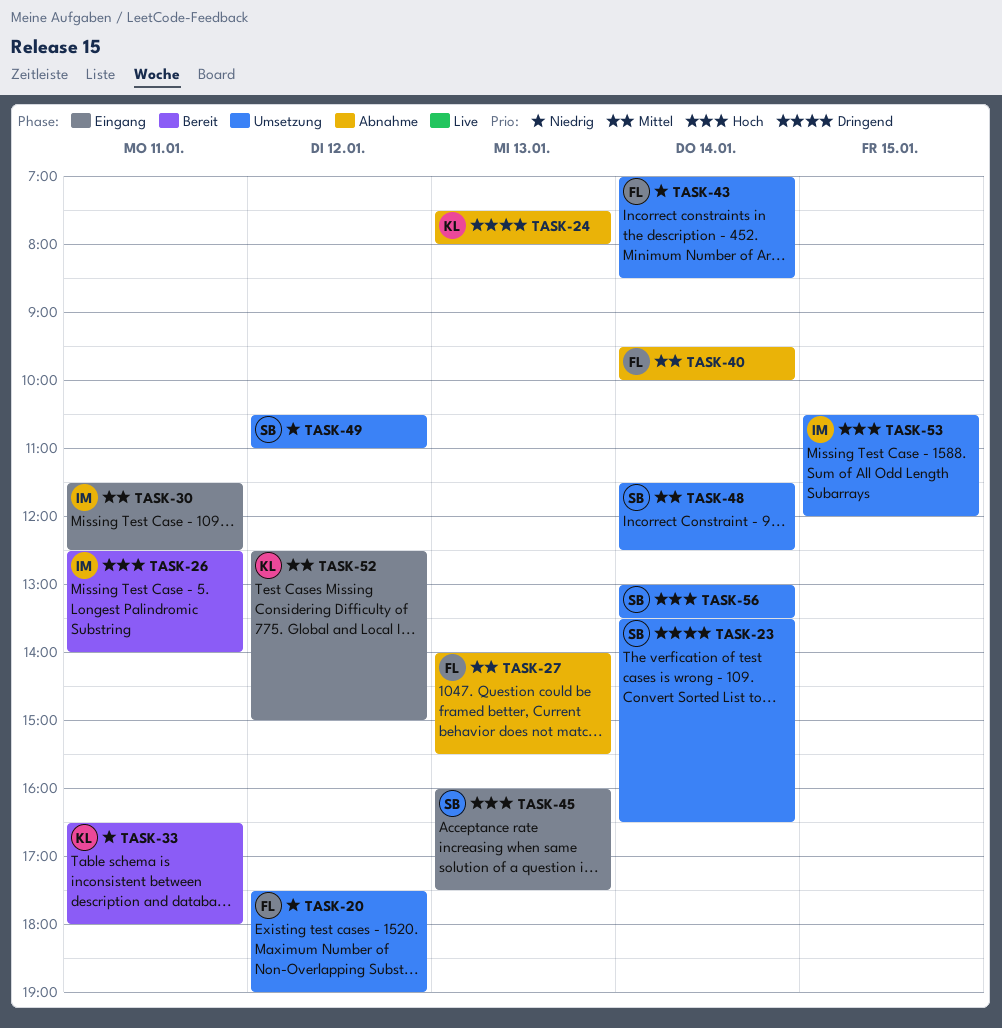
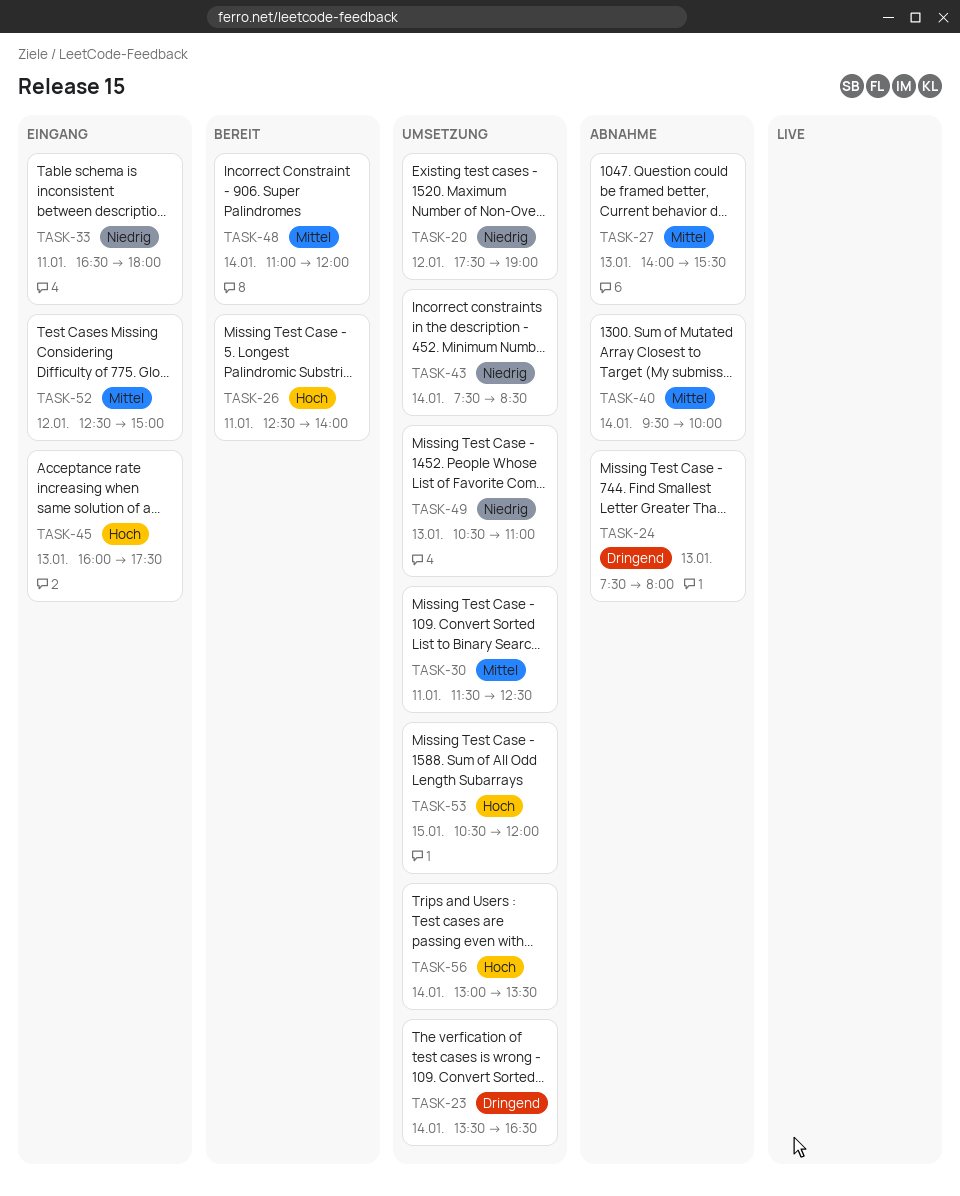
TASK-30, status: Eingang -> Umsetzung
TASK-33, status: Bereit -> Eingang
TASK-43, begins: 07:00 -> 07:30
TASK-48, status: Umsetzung -> Bereit
TASK-48, begins: 11:30 -> 11:00
TASK-48, ends: 12:30 -> 12:00
TASK-49, day: Jan 12 -> Jan 13

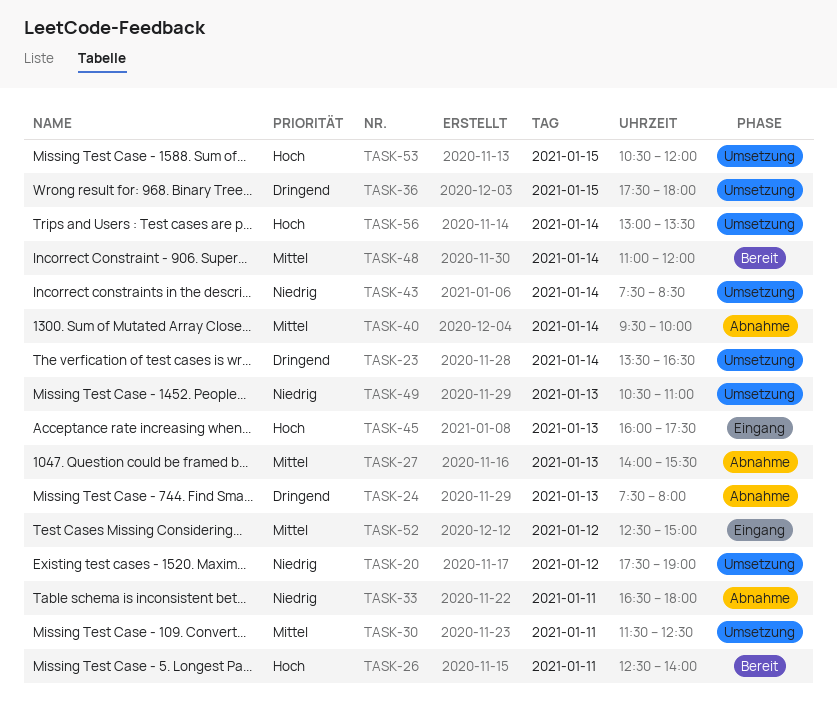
TASK-33, status: Eingang -> Abnahme
TASK-36: none -> present

